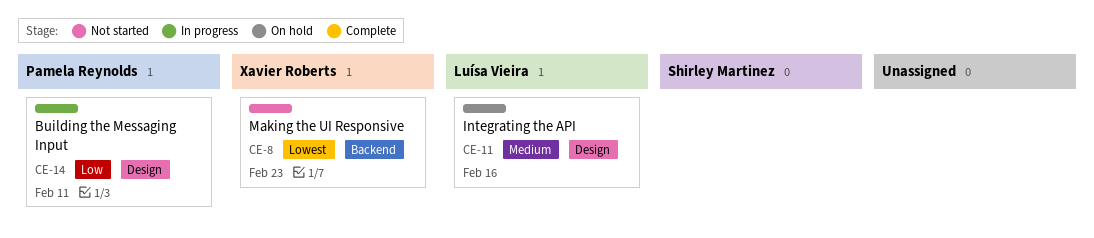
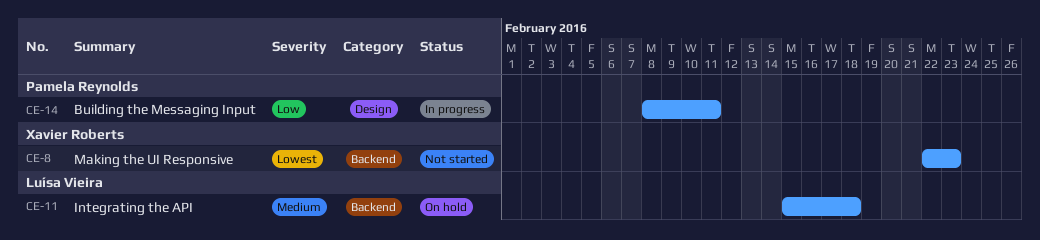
CE-11, label: Design -> Backend
CE-11, due: Feb 16 -> Feb 18

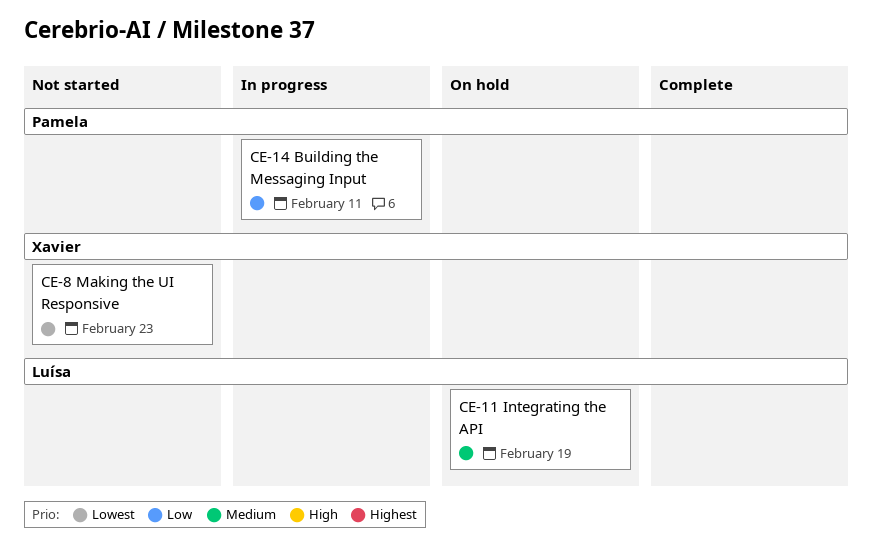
CE-11, due: Feb 18 -> Feb 19

